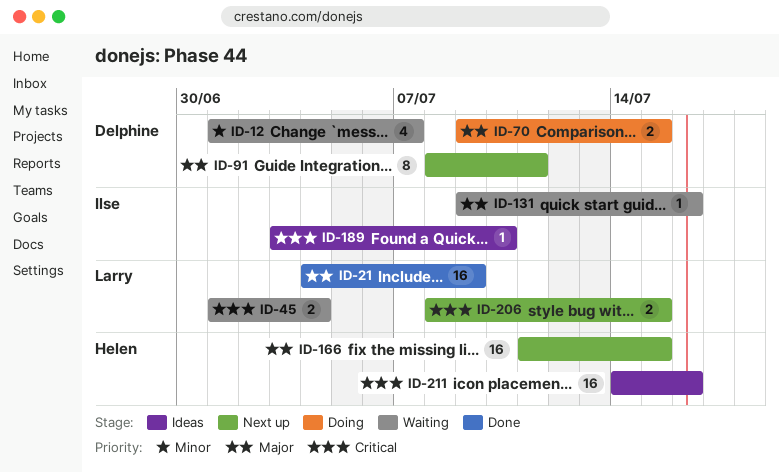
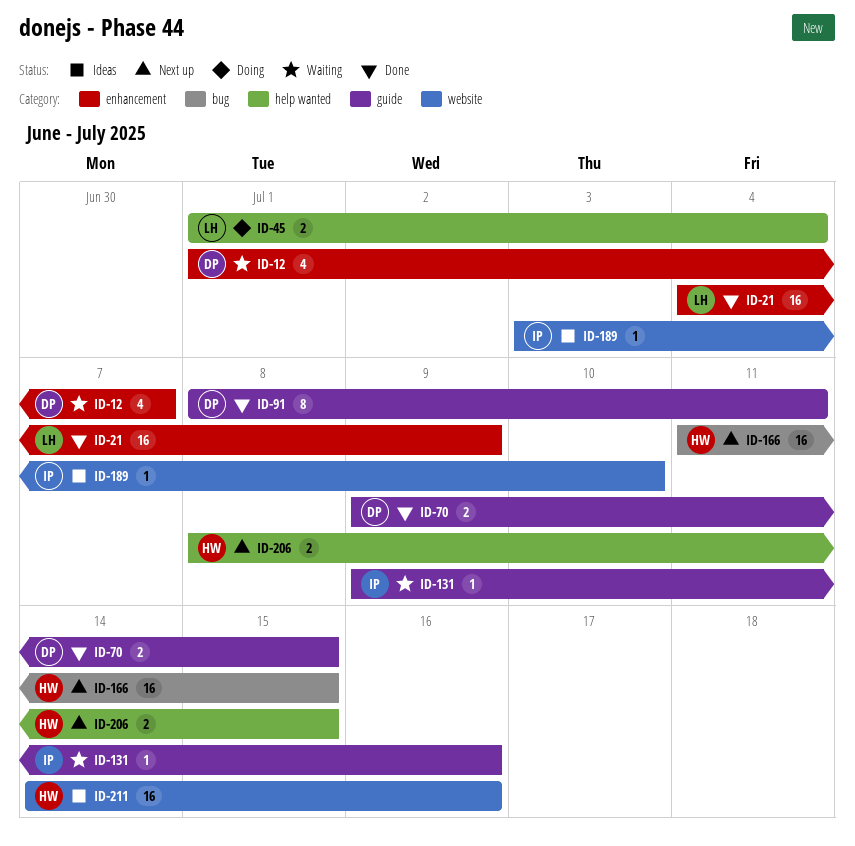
ID-45, status: Waiting -> Doing
ID-70, status: Doing -> Done
ID-91, status: Next up -> Done
ID-206, owner: Larry -> Helen

